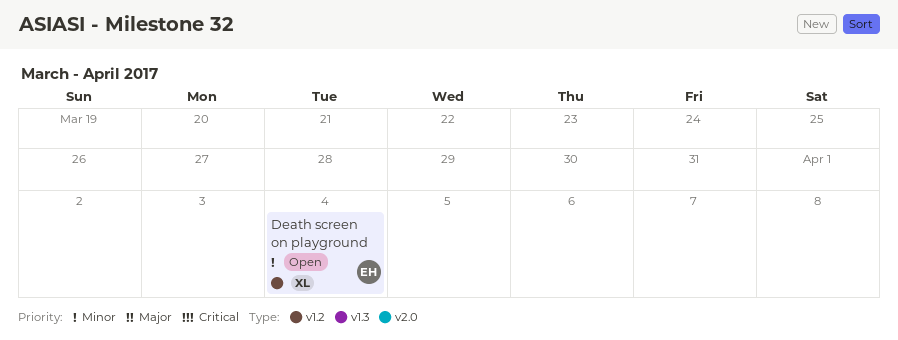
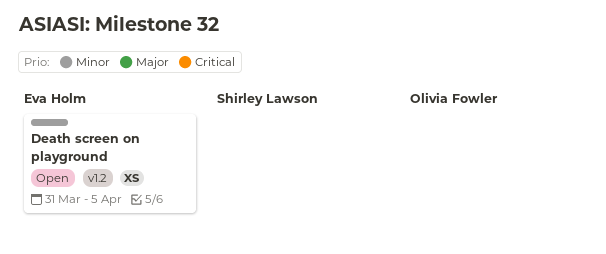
Death screen on playground, estimate: XL -> XS
Death screen on playground, due: Apr 4 -> Apr 5

